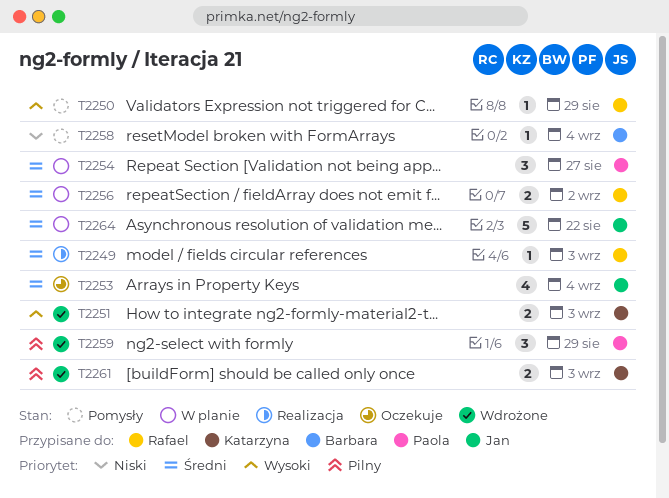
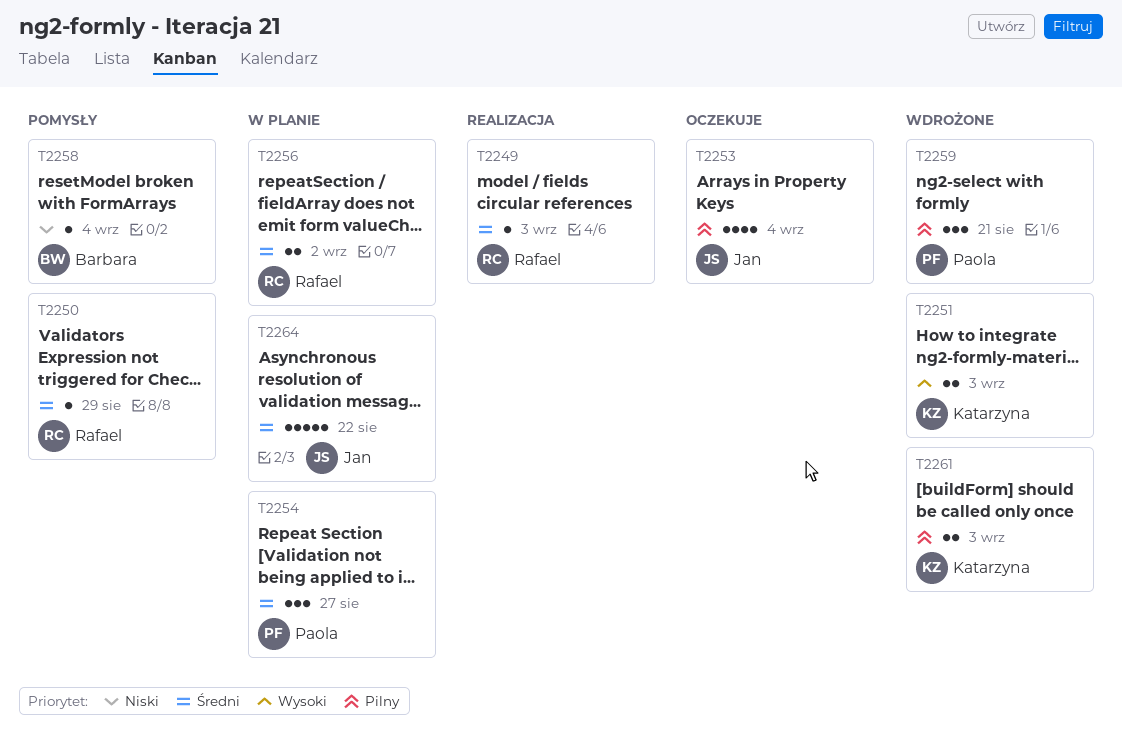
T2250, priority: Wysoki -> Średni
T2253, priority: Średni -> Pilny
T2259, due: Aug 29 -> Aug 21

